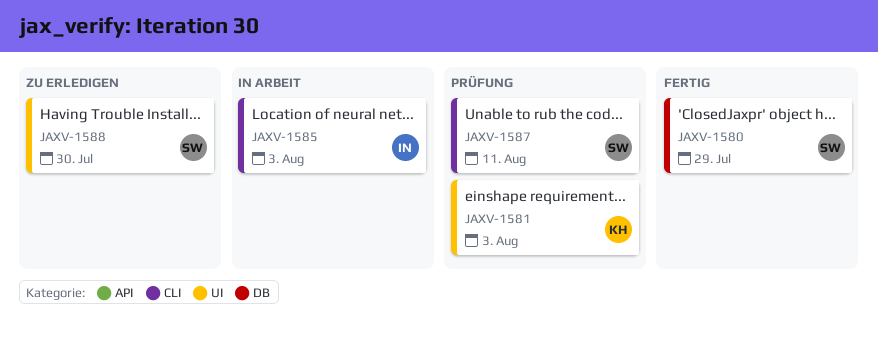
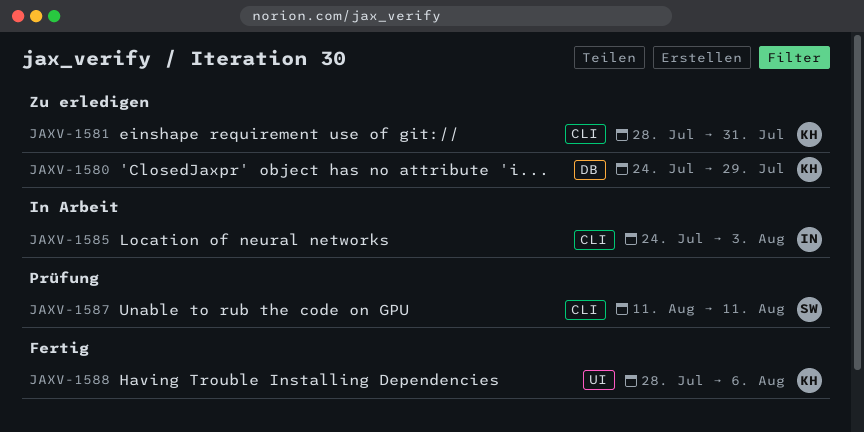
JAXV-1580, status: Fertig -> Zu erledigen
JAXV-1580, owner: SW -> KH
JAXV-1581, status: Prüfung -> Zu erledigen
JAXV-1581, label: UI -> CLI
JAXV-1581, due: Aug 3 -> Jul 31
JAXV-1588, status: Zu erledigen -> Fertig
JAXV-1588, owner: SW -> KH
JAXV-1588, due: Jul 30 -> Aug 6

